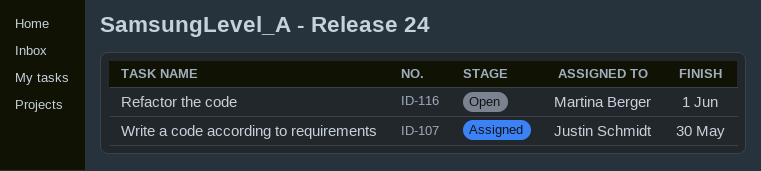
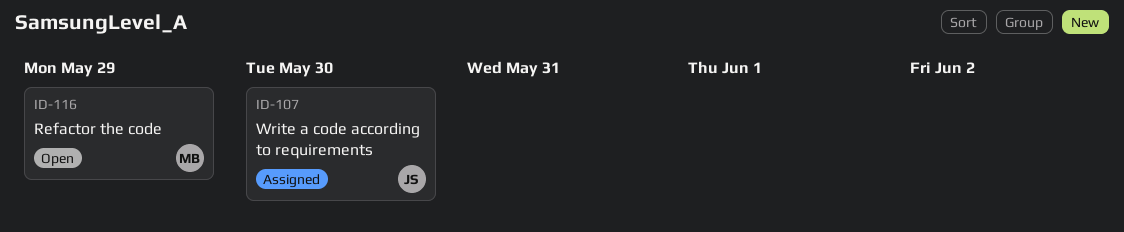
ID-116, due: Jun 1 -> May 29

